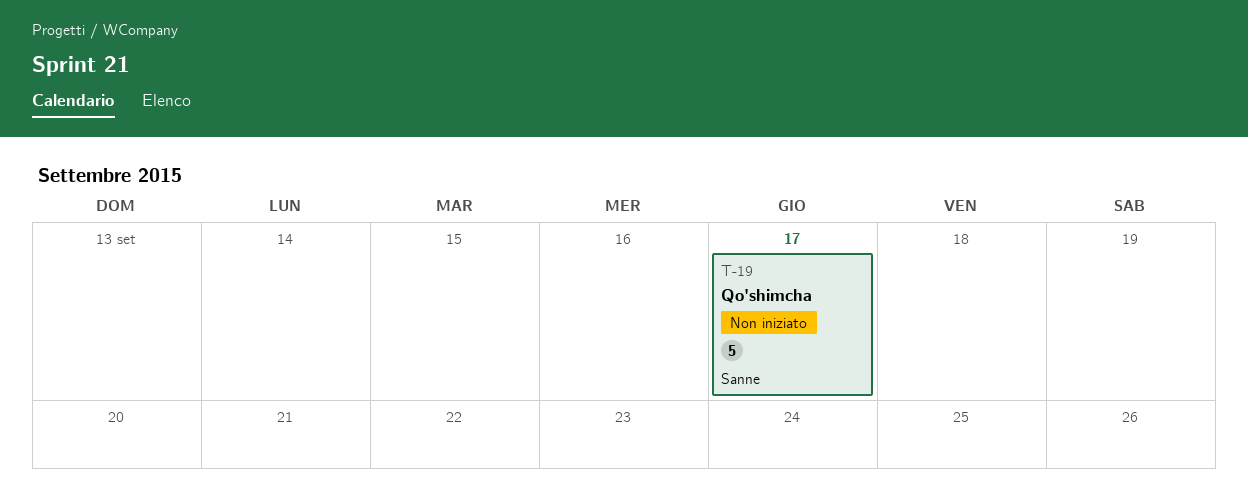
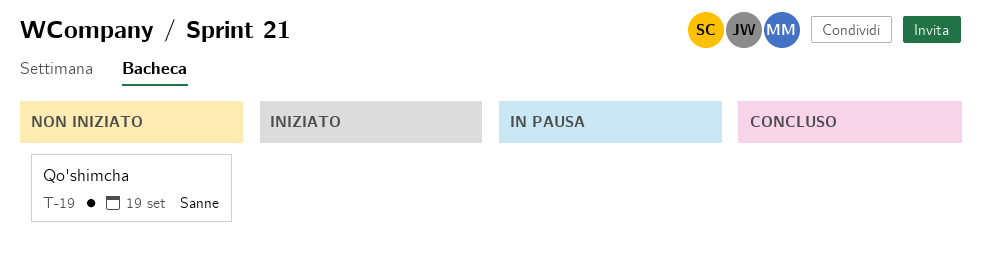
T-19, estimate: 5 -> 1
T-19, due: Sep 17 -> Sep 19

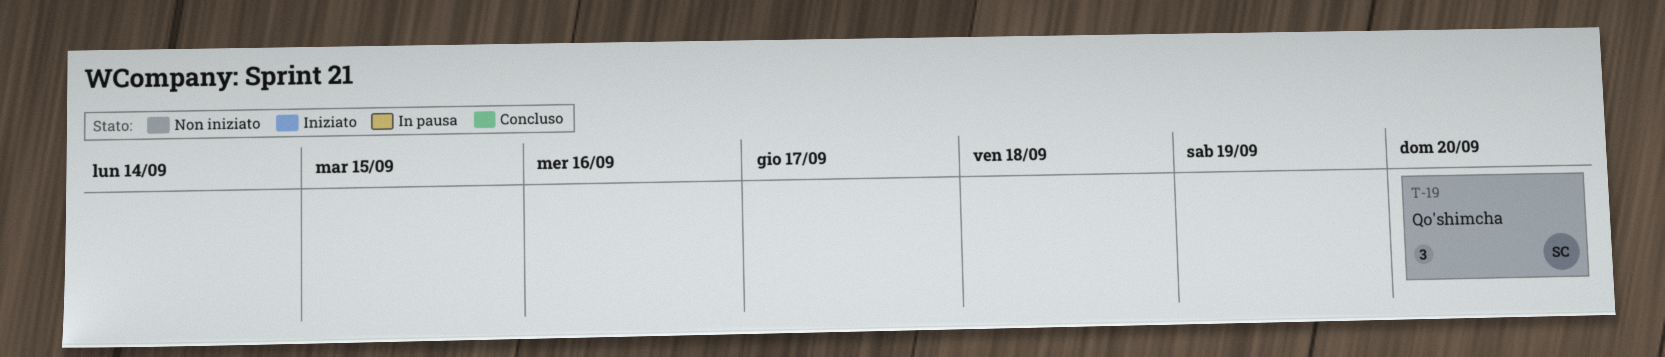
T-19, estimate: 1 -> 3
T-19, due: Sep 19 -> Sep 20

